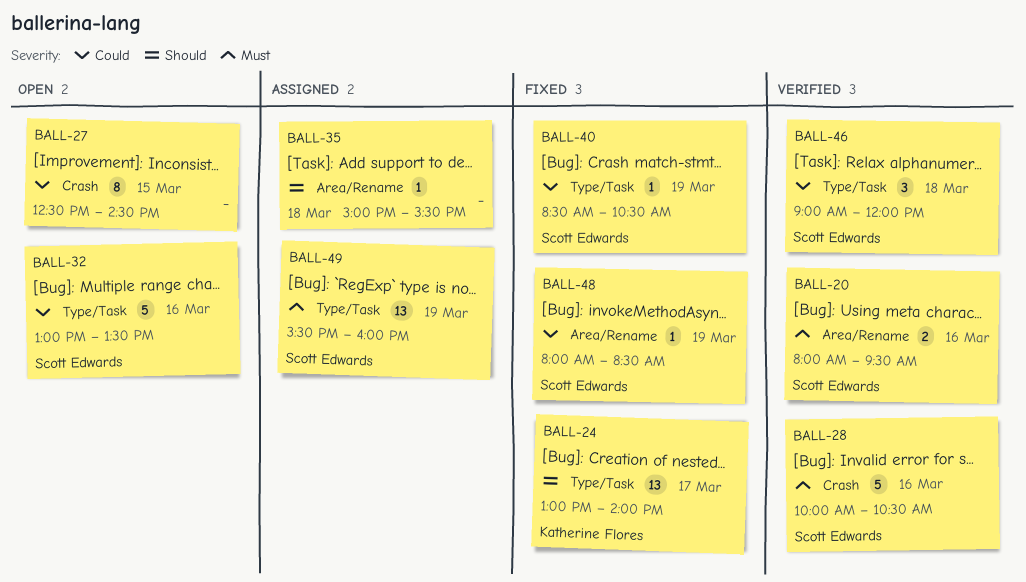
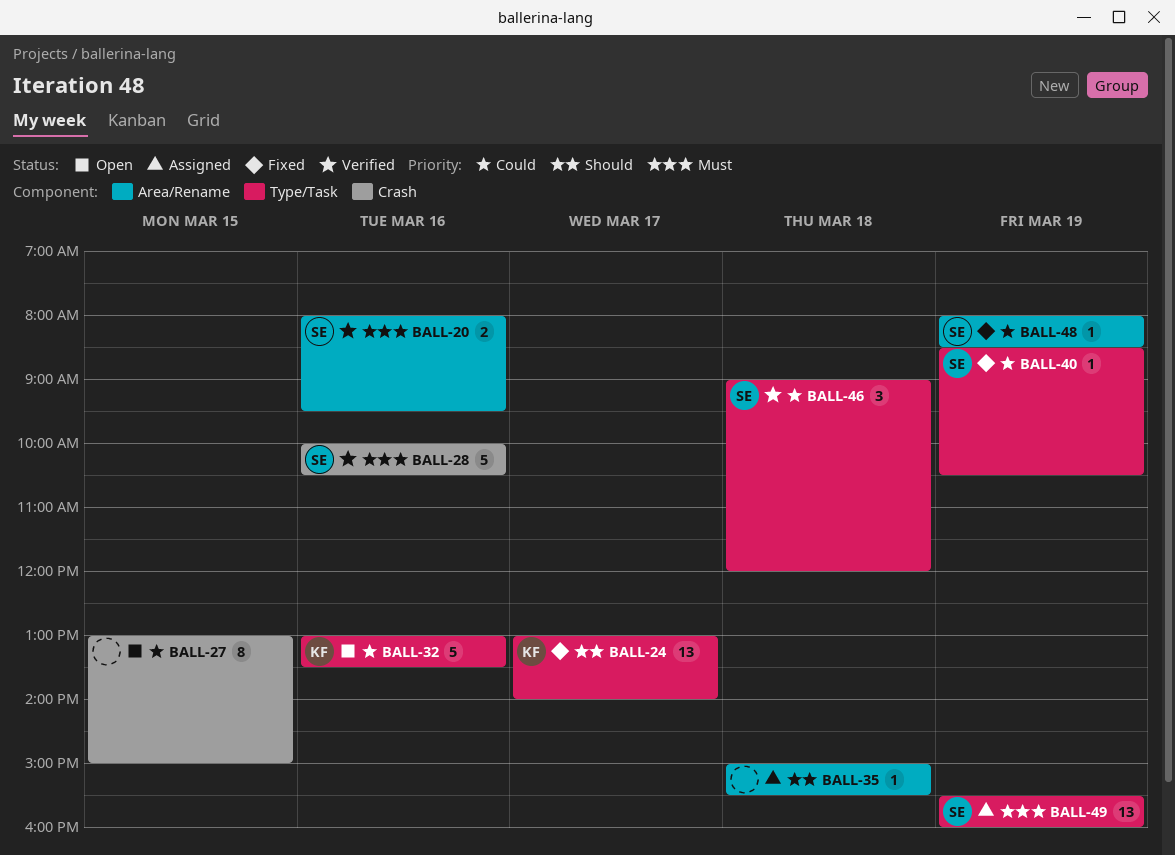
BALL-27, begins: 12:30 -> 13:00
BALL-27, ends: 14:30 -> 15:00
BALL-32, owner: Scott Edwards -> Katherine Flores

